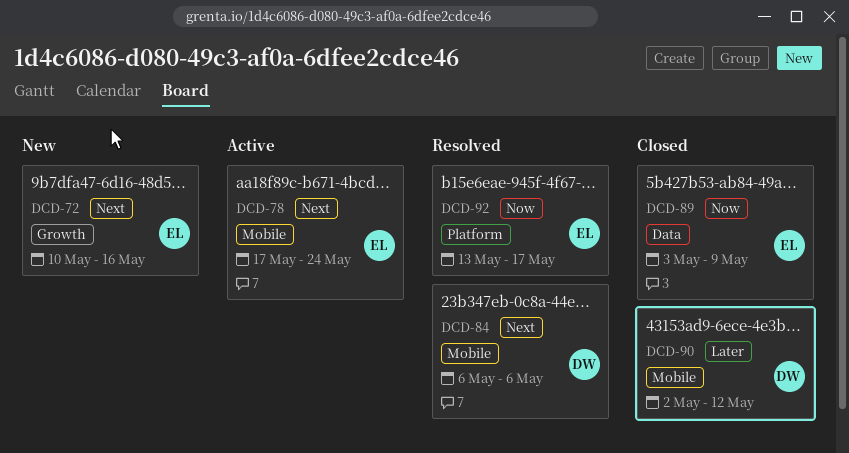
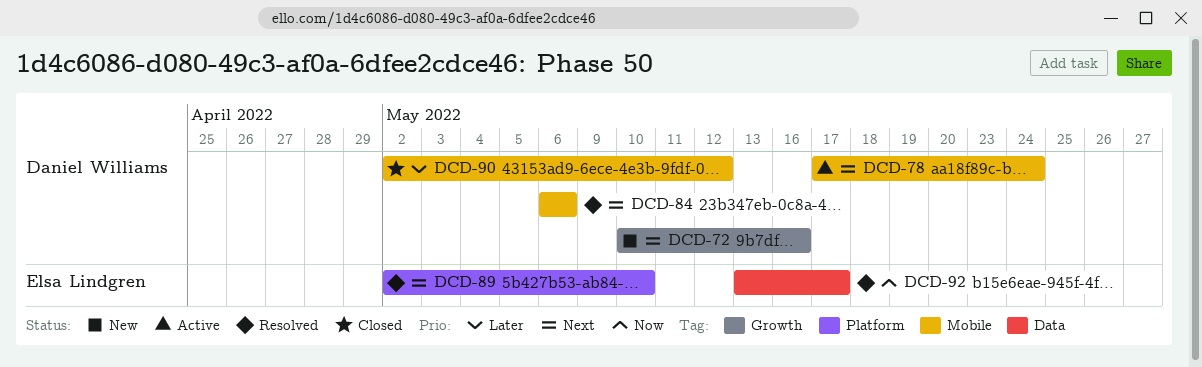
DCD-72, owner: Elsa Lindgren -> Daniel Williams
DCD-78, owner: Elsa Lindgren -> Daniel Williams
DCD-89, status: Closed -> Resolved
DCD-89, priority: Now -> Next
DCD-89, label: Data -> Platform
DCD-89, start: May 3 -> May 2
DCD-89, due: May 9 -> May 10
DCD-92, label: Platform -> Data

